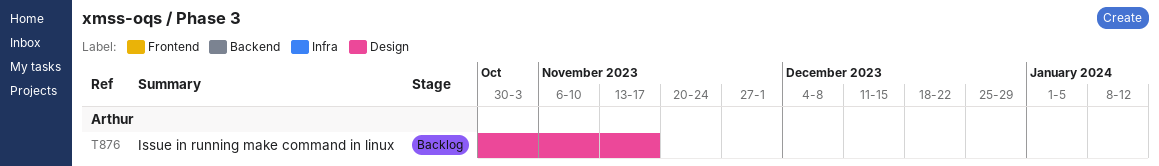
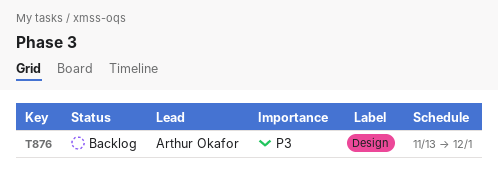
T876, start: Oct 30 -> Nov 13
T876, due: Nov 17 -> Dec 1

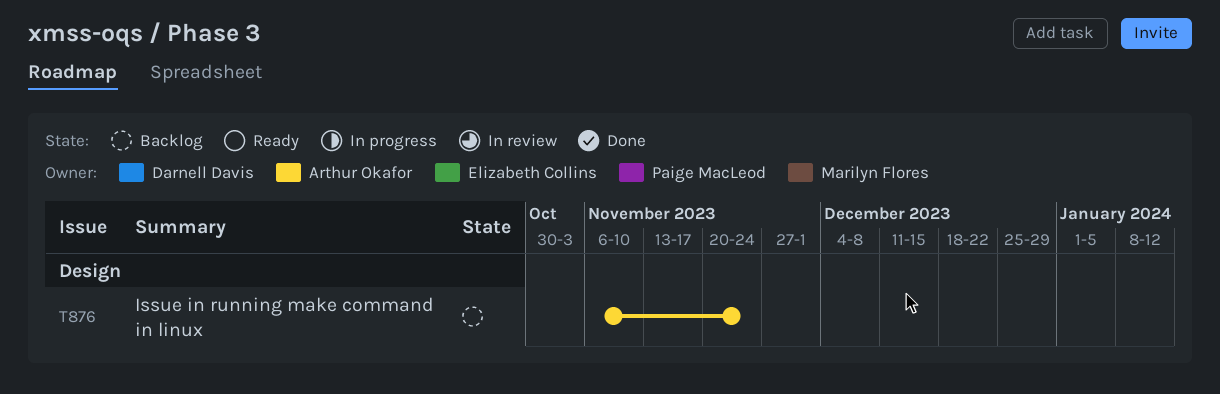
T876, start: Nov 13 -> Nov 6
T876, due: Dec 1 -> Nov 24

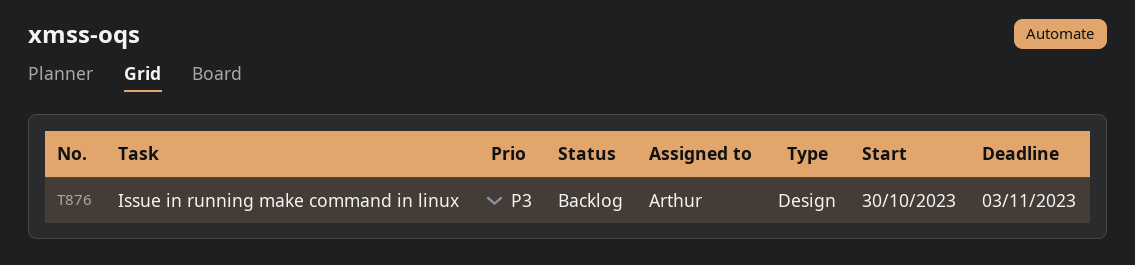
T876, start: Nov 6 -> Oct 30
T876, due: Nov 24 -> Nov 3

